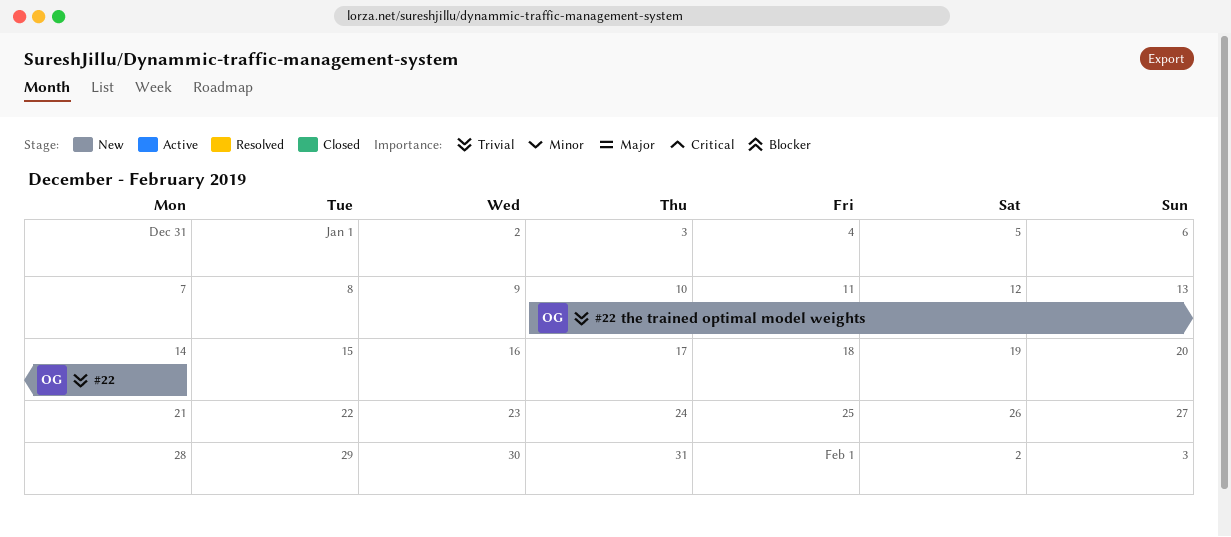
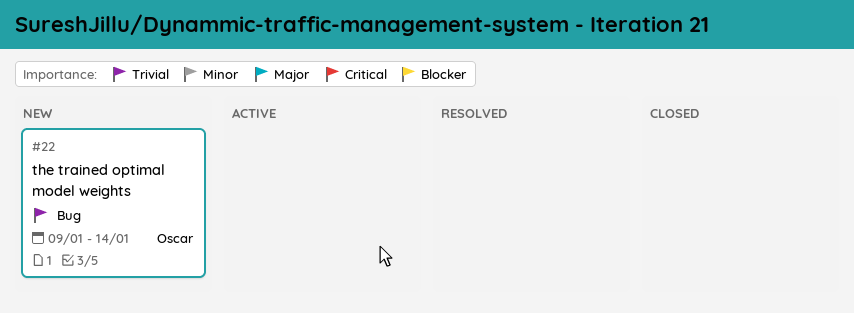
#22, start: Jan 10 -> Jan 9

